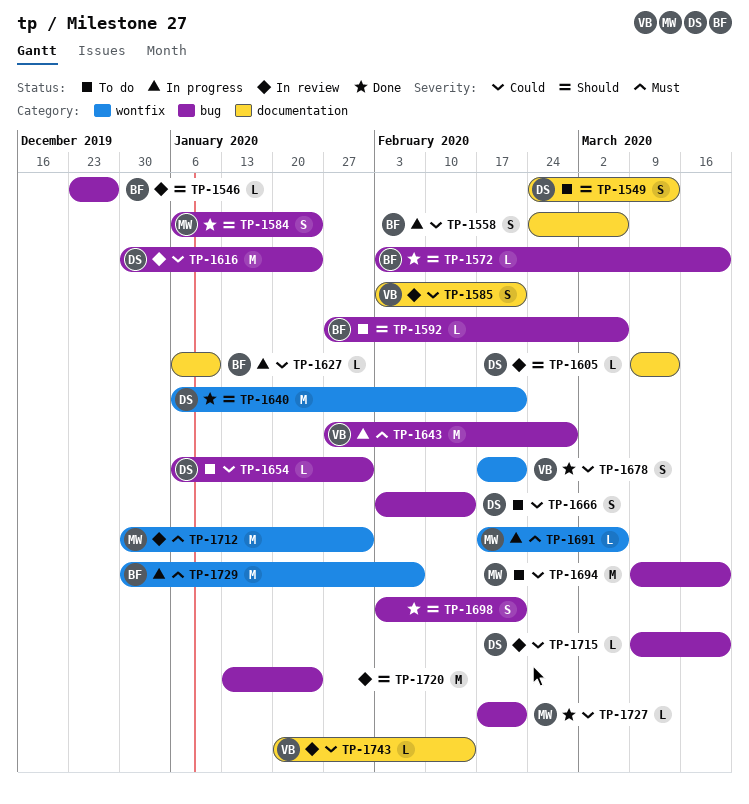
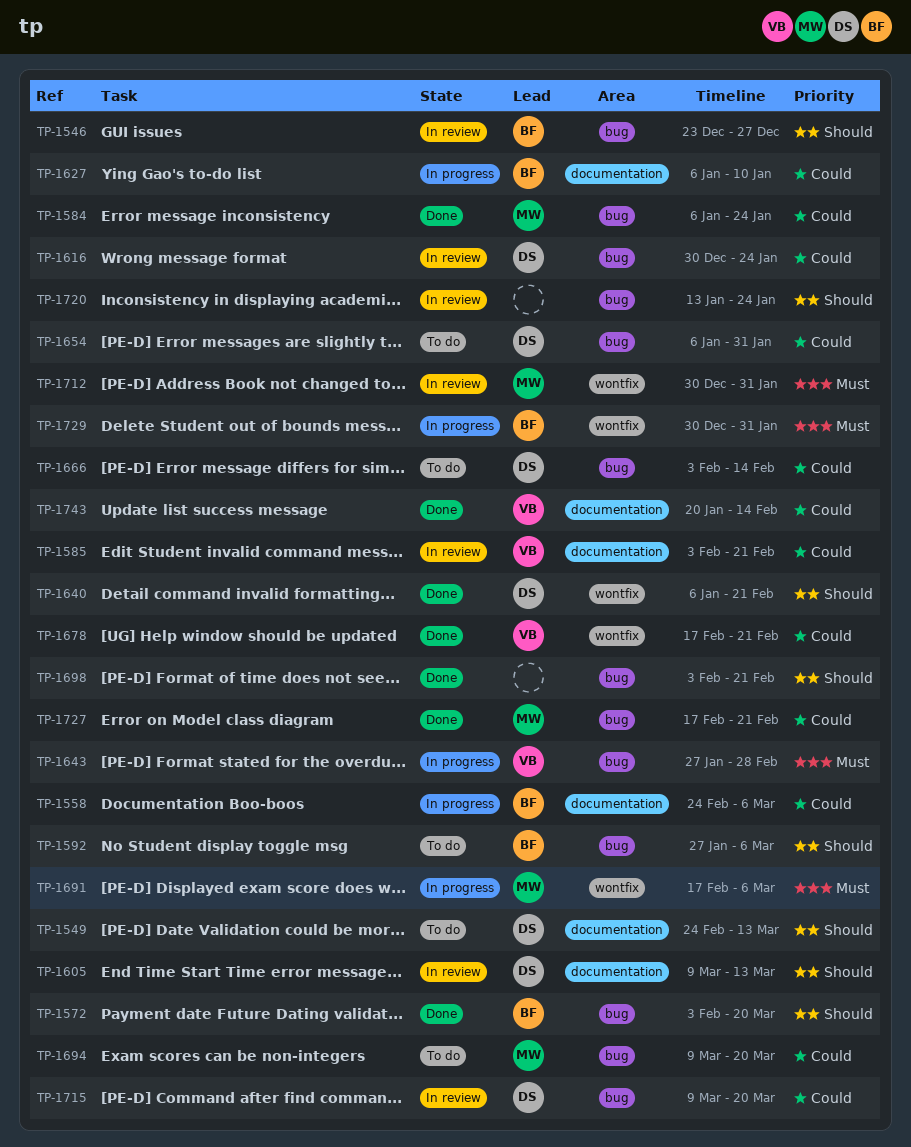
TP-1584, priority: Should -> Could
TP-1729, due: Feb 7 -> Jan 31
TP-1743, status: In review -> Done

